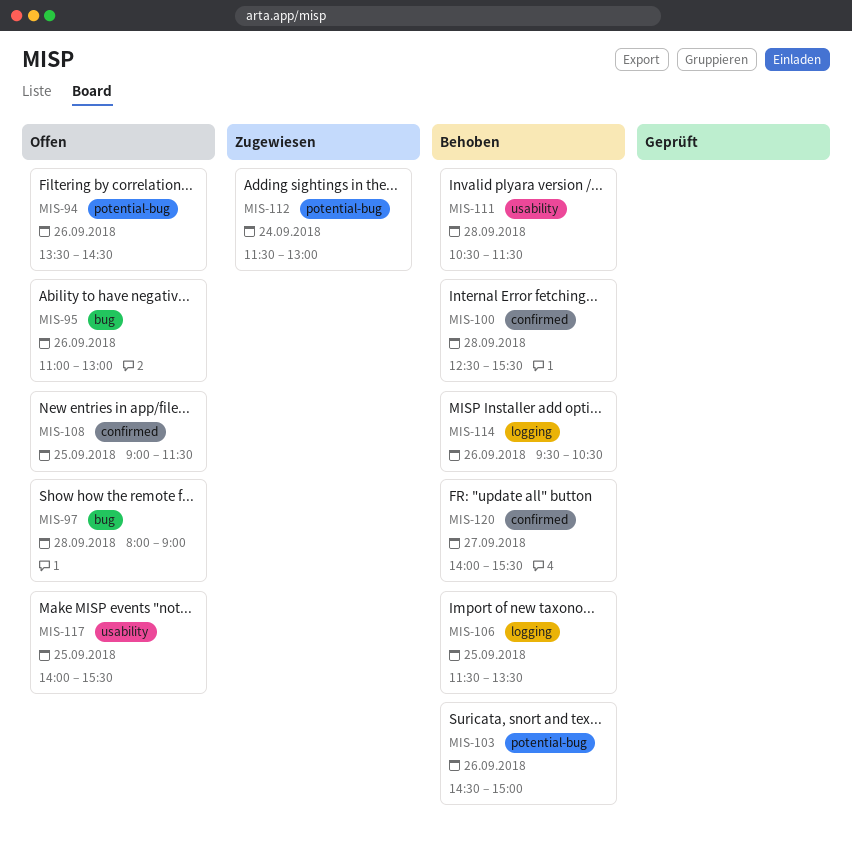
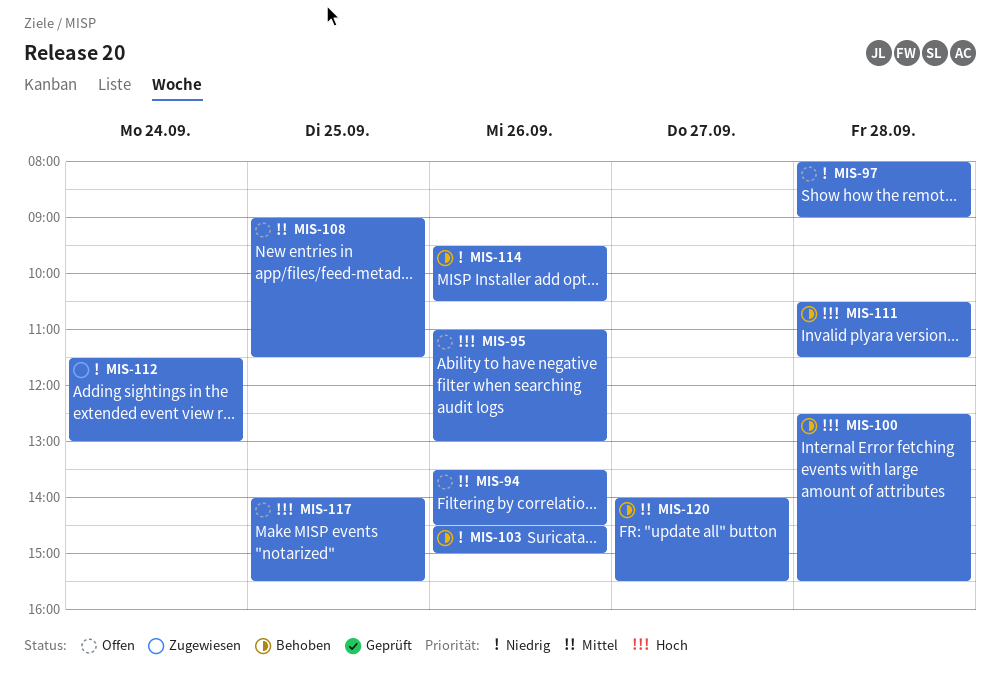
MIS-106: present -> none

